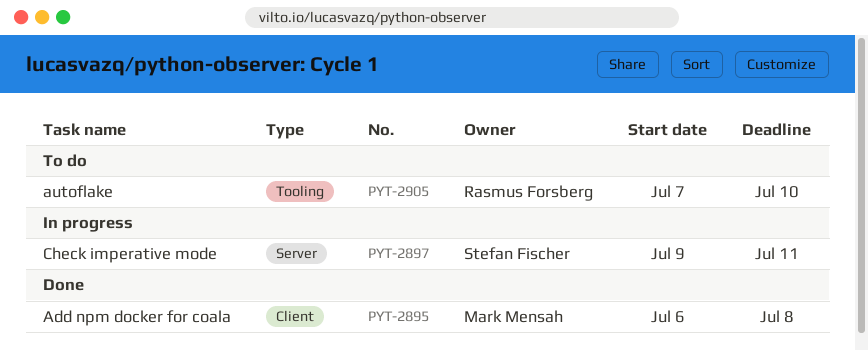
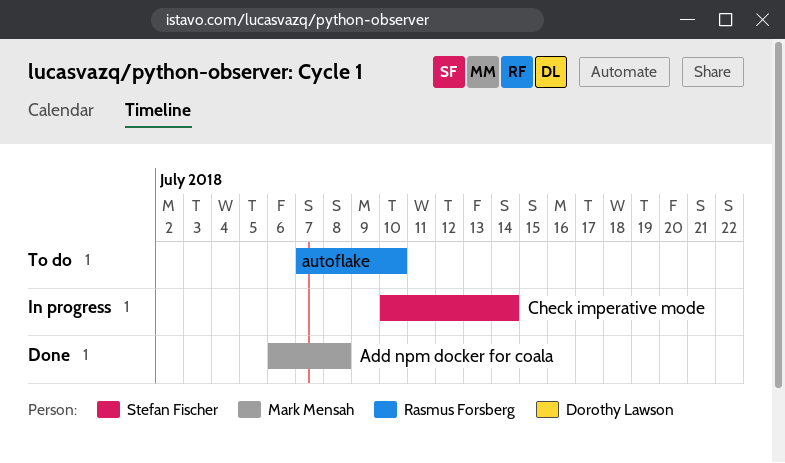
Check imperative mode, start: Jul 9 -> Jul 10
Check imperative mode, due: Jul 11 -> Jul 14

